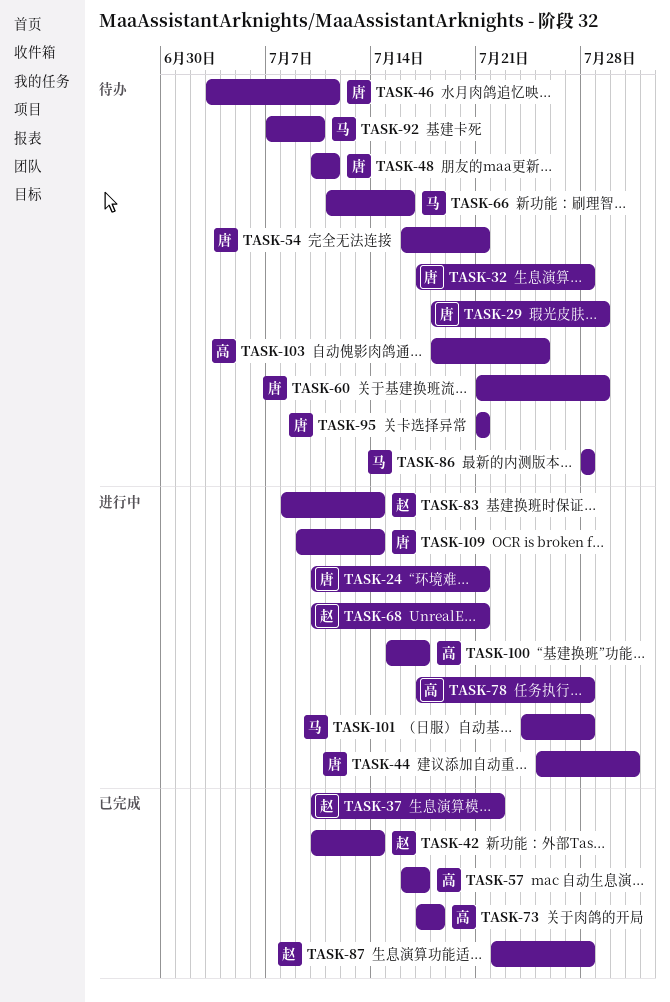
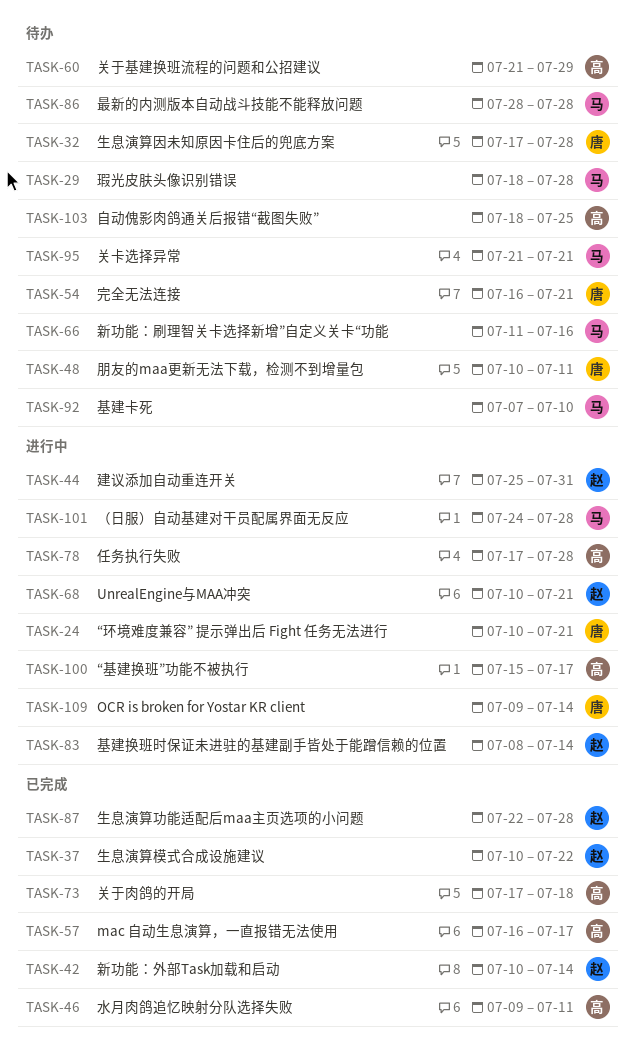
TASK-29, owner: 唐 -> 马
TASK-29, due: Jul 29 -> Jul 28
TASK-44, owner: 唐 -> 赵
TASK-46, status: 待办 -> 已完成
TASK-46, owner: 唐 -> 高
TASK-46, start: Jul 3 -> Jul 9
TASK-60, owner: 唐 -> 高
TASK-95, owner: 唐 -> 马

